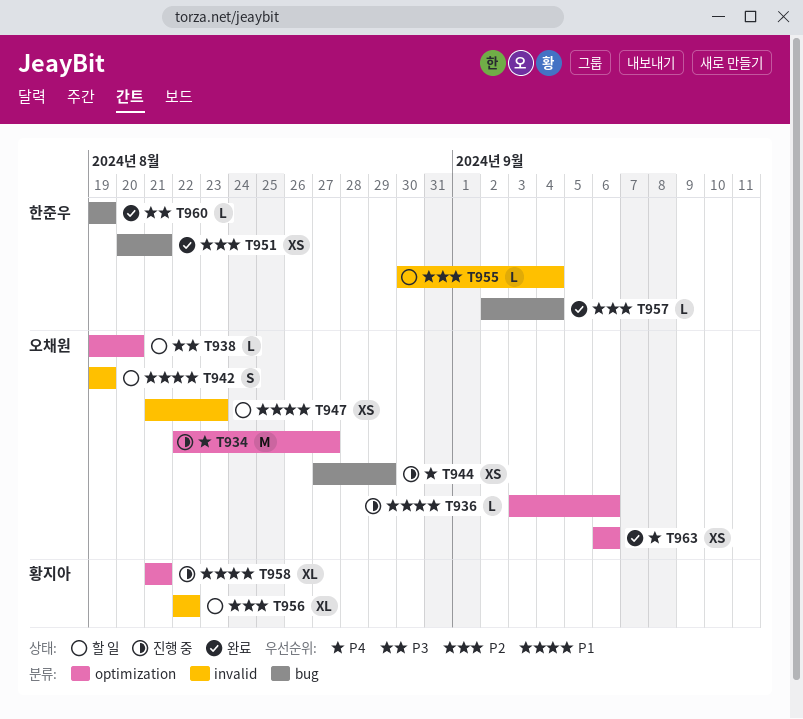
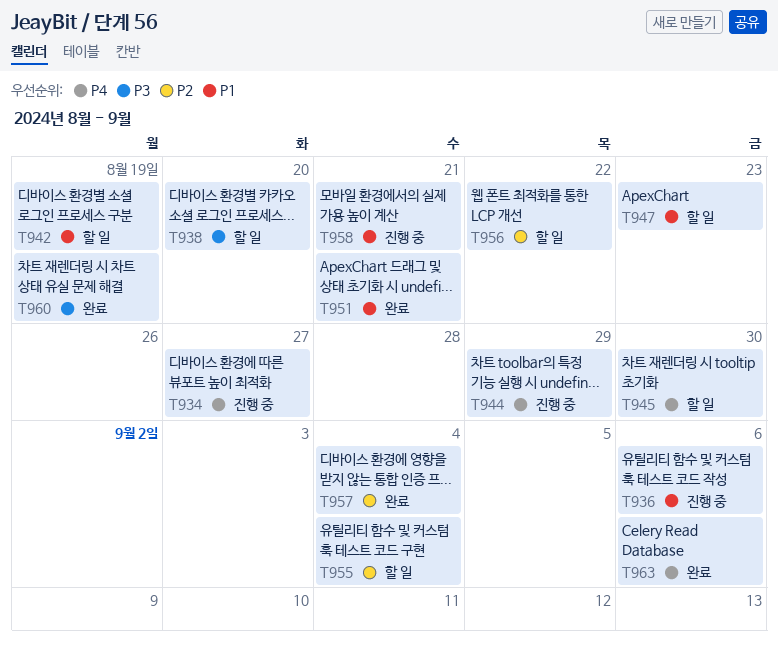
T945: none -> present
T951, priority: P2 -> P1

